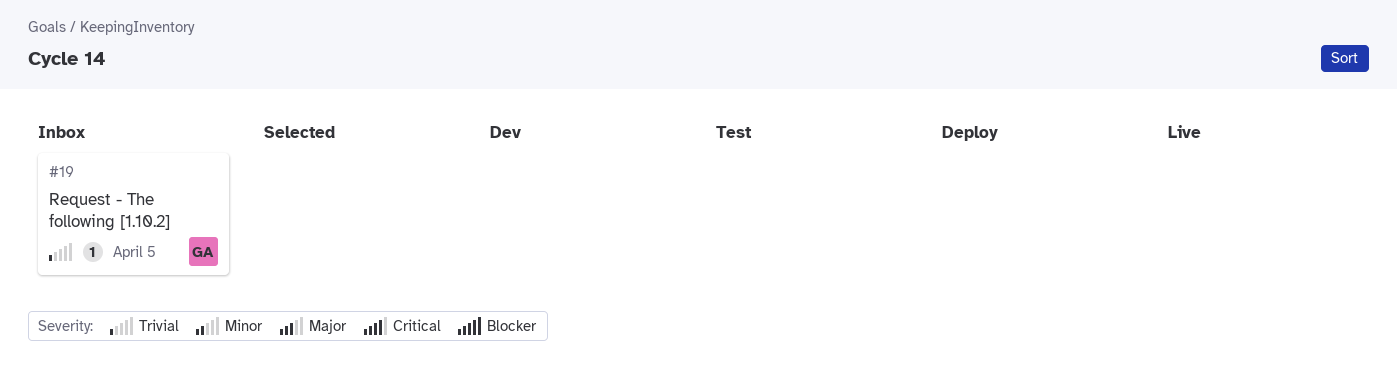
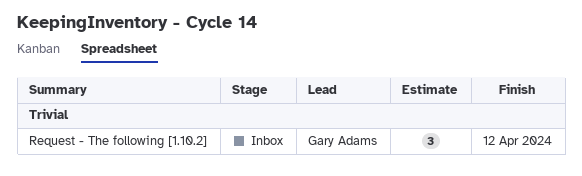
Request - The following [1.10.2], estimate: 1 -> 3
Request - The following [1.10.2], due: Apr 5 -> Apr 12

